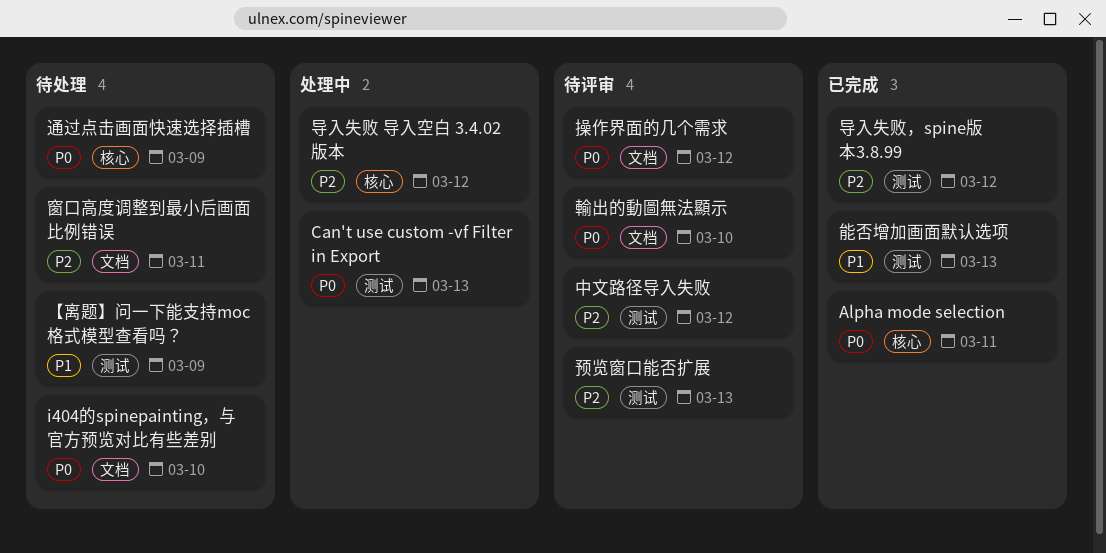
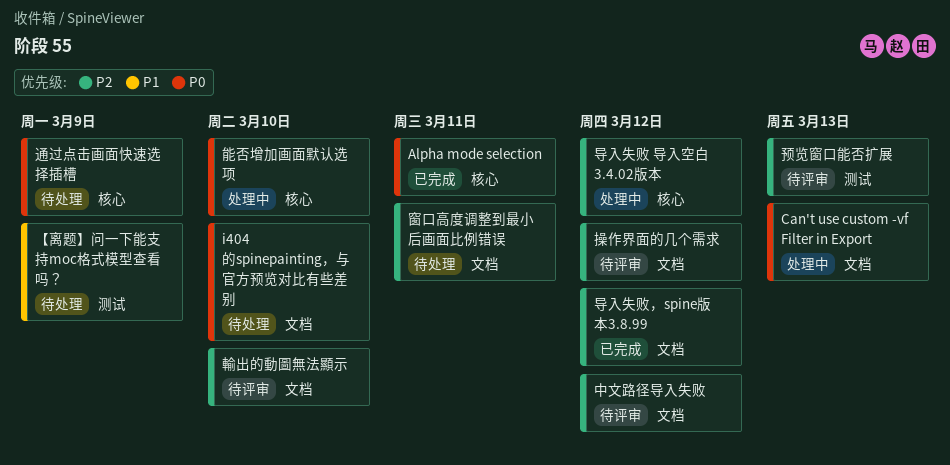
Can't use custom -vf Filter in Export, label: 测试 -> 文档
中文路径导入失败, label: 测试 -> 文档
导入失败，spine版本3.8.99, label: 测试 -> 文档
操作界面的几个需求, priority: P0 -> P2
能否增加画面默认选项, status: 已完成 -> 处理中
能否增加画面默认选项, priority: P1 -> P0
能否增加画面默认选项, label: 测试 -> 核心
能否增加画面默认选项, due: Mar 13 -> Mar 10
輸出的動圖無法顯示, priority: P0 -> P2

